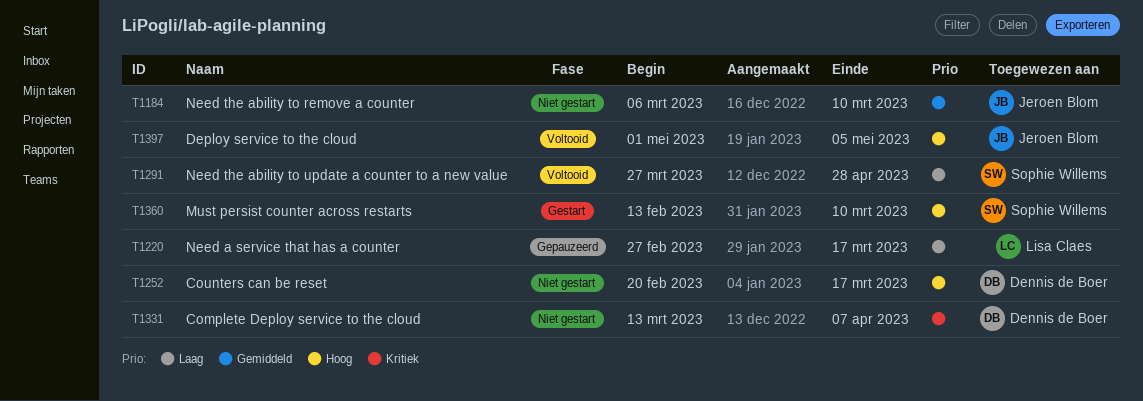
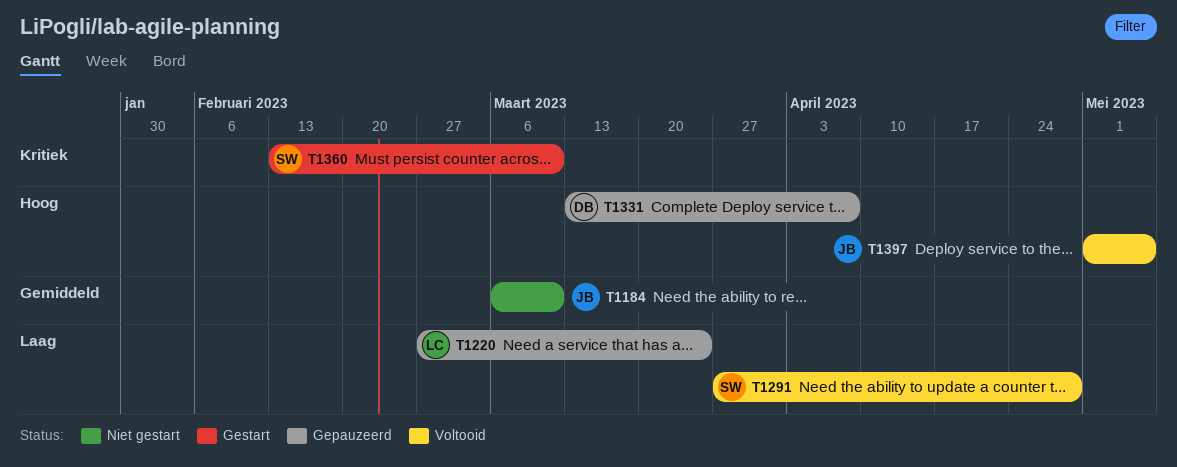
T1220, due: Mar 17 -> Mar 24
T1252: present -> none
T1331, status: Niet gestart -> Gepauzeerd
T1331, priority: Kritiek -> Hoog
T1360, priority: Hoog -> Kritiek

